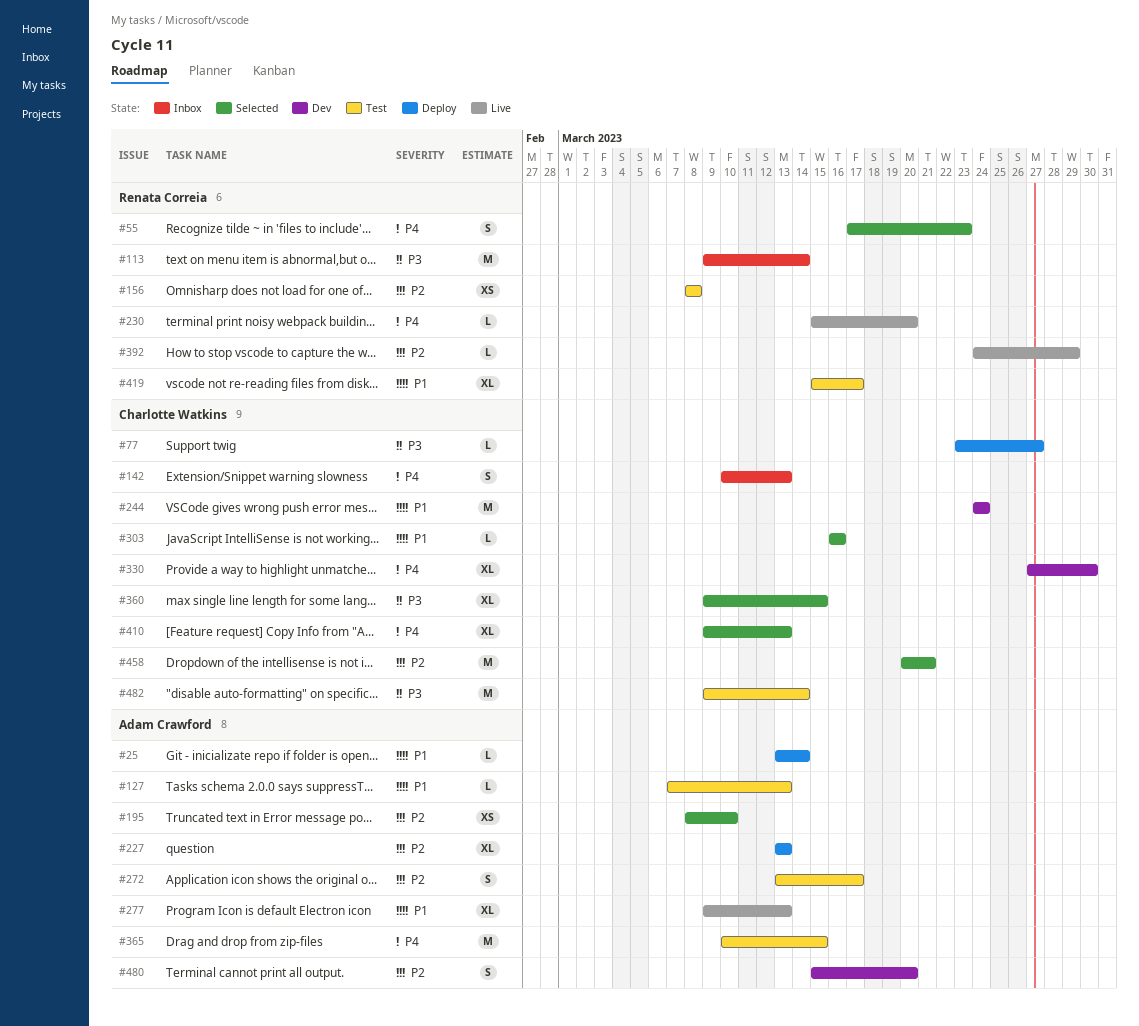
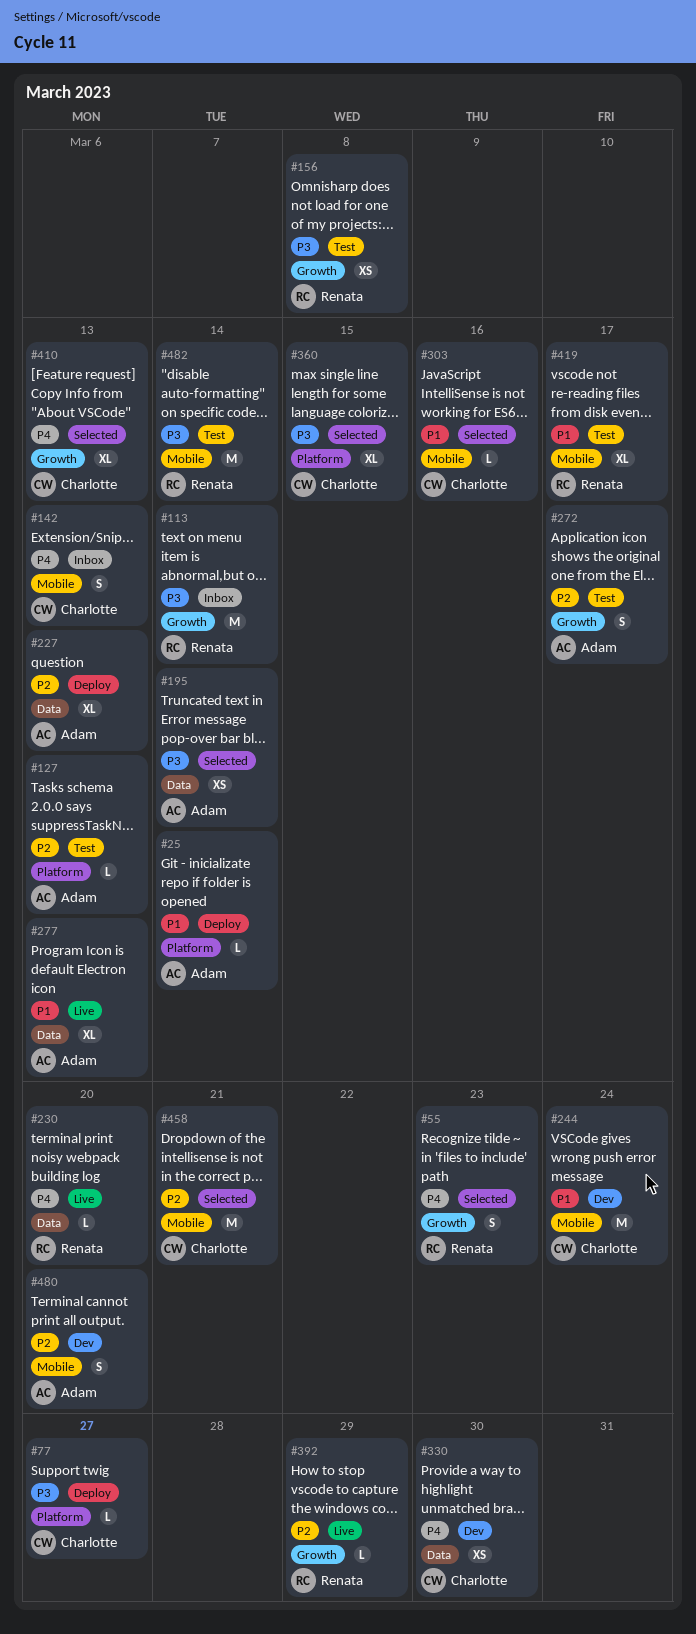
#127, priority: P1 -> P2
#156, priority: P2 -> P3
#195, priority: P2 -> P3
#195, due: Mar 10 -> Mar 14
#330, estimate: XL -> XS
#365: present -> none
#482, owner: Charlotte Watkins -> Renata Correia

